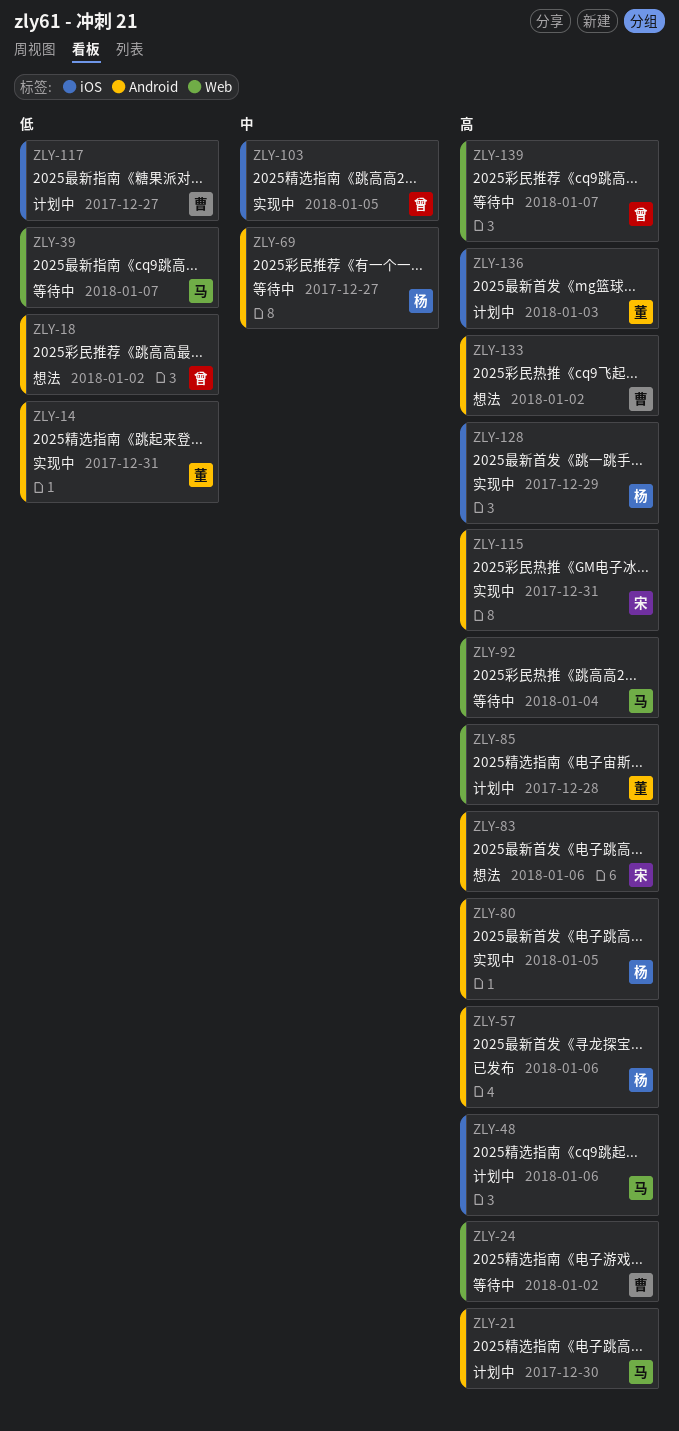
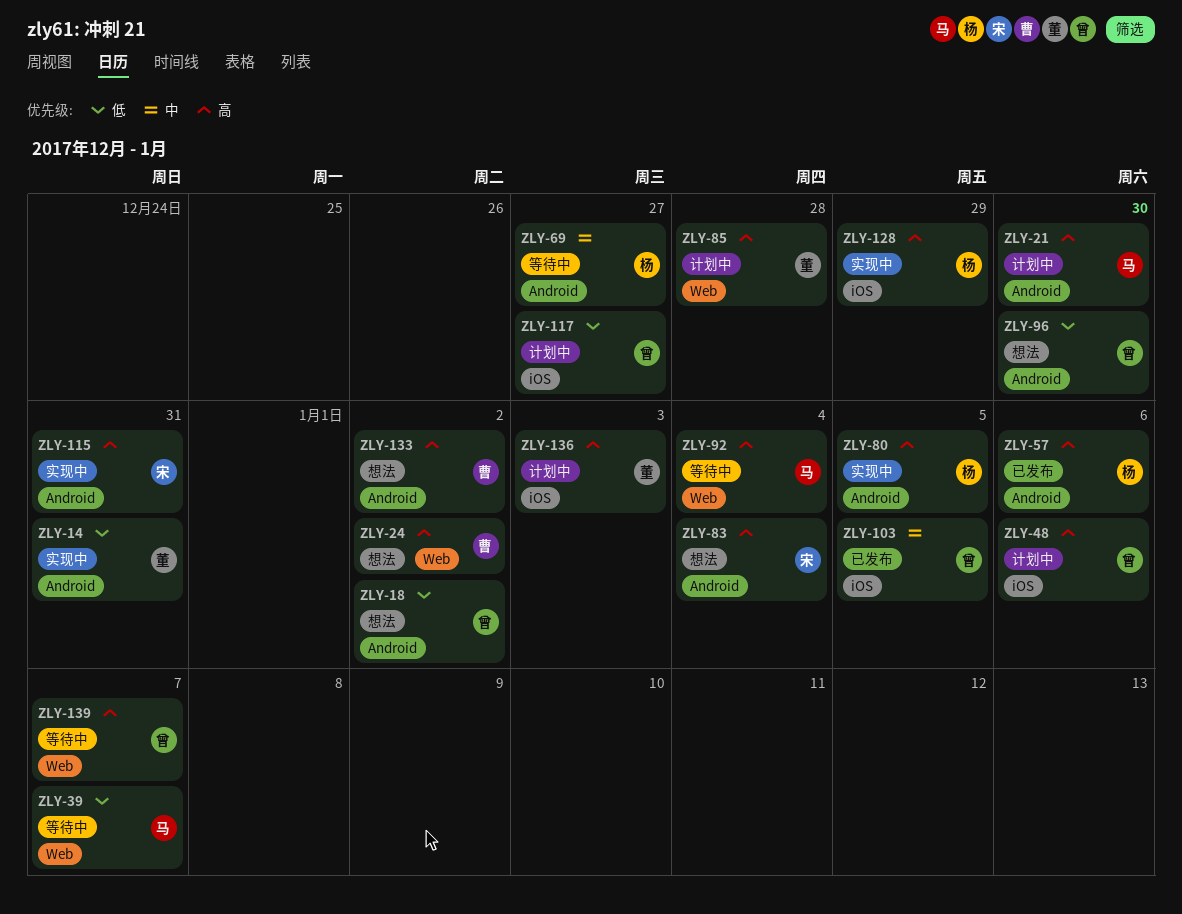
ZLY-24, status: 等待中 -> 想法
ZLY-48, owner: 马 -> 曾
ZLY-83, due: Jan 6 -> Jan 4
ZLY-96: none -> present
ZLY-103, status: 实现中 -> 已发布
ZLY-117, owner: 曹 -> 曾

